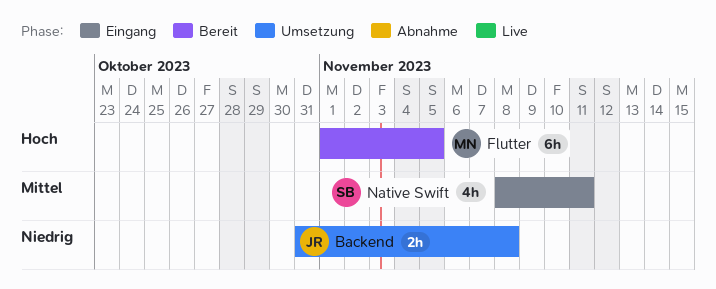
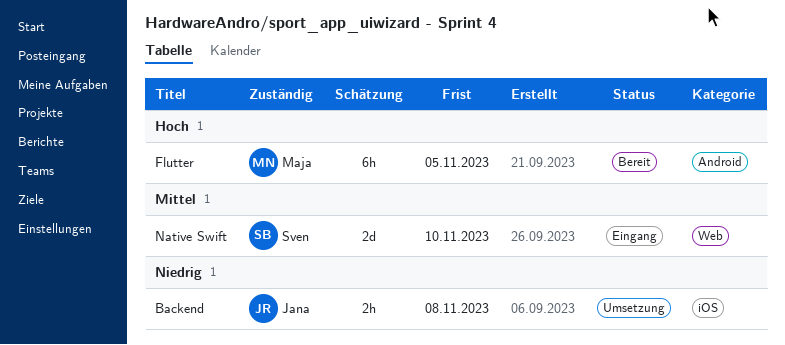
Native Swift, estimate: 4h -> 2d
Native Swift, due: Nov 11 -> Nov 10

